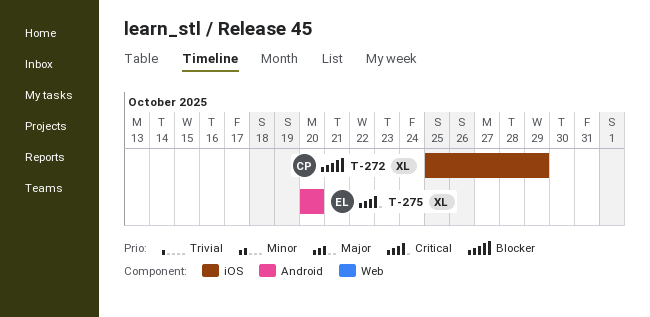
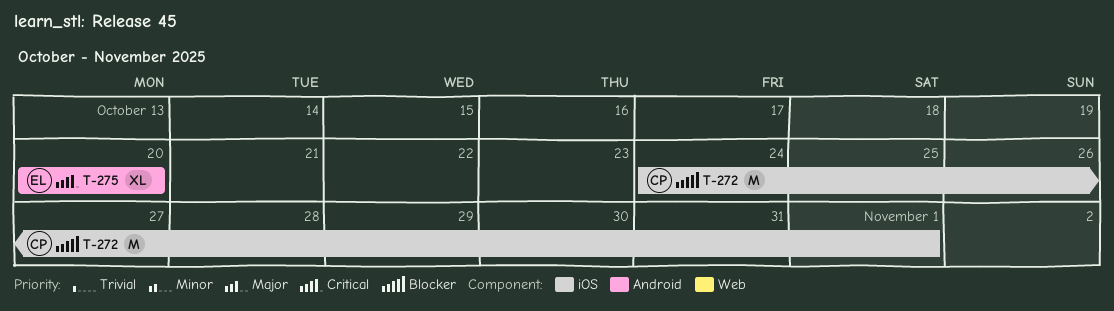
T-272, estimate: XL -> M
T-272, start: Oct 25 -> Oct 24
T-272, due: Oct 29 -> Nov 1

